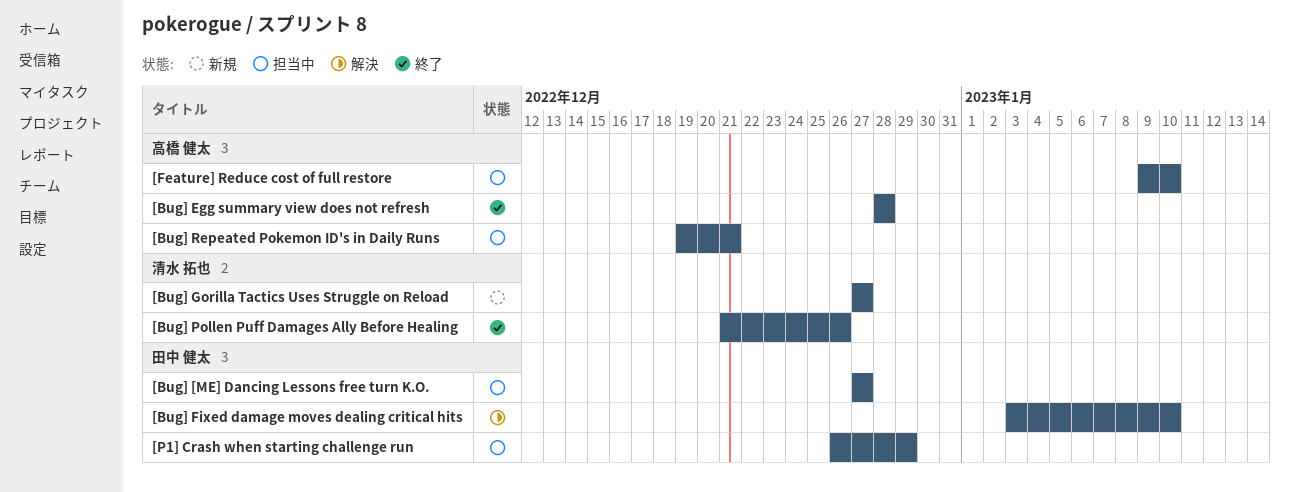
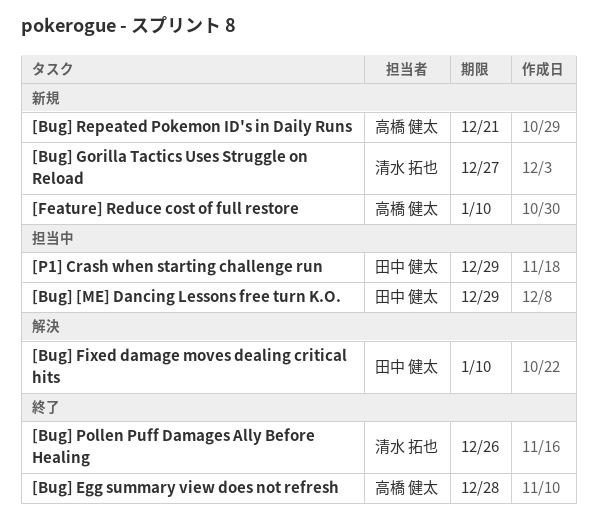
[Bug] [ME] Dancing Lessons free turn K.O., due: Dec 27 -> Dec 29
[Bug] Repeated Pokemon ID's in Daily Runs, status: 担当中 -> 新規
[Feature] Reduce cost of full restore, status: 担当中 -> 新規

